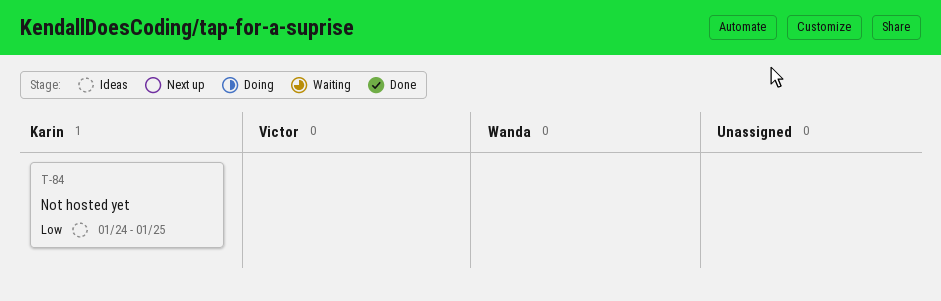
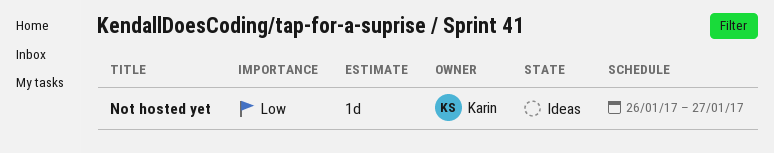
Not hosted yet, start: Jan 24 -> Jan 26
Not hosted yet, due: Jan 25 -> Jan 27

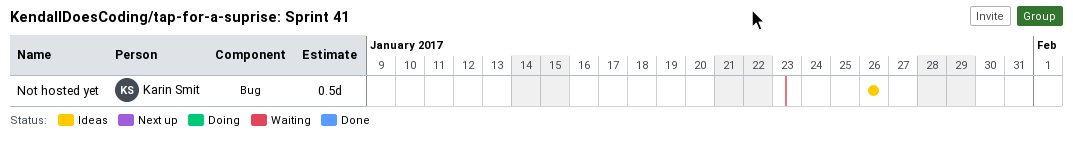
Not hosted yet, estimate: 1d -> 0.5d
Not hosted yet, due: Jan 27 -> Jan 26

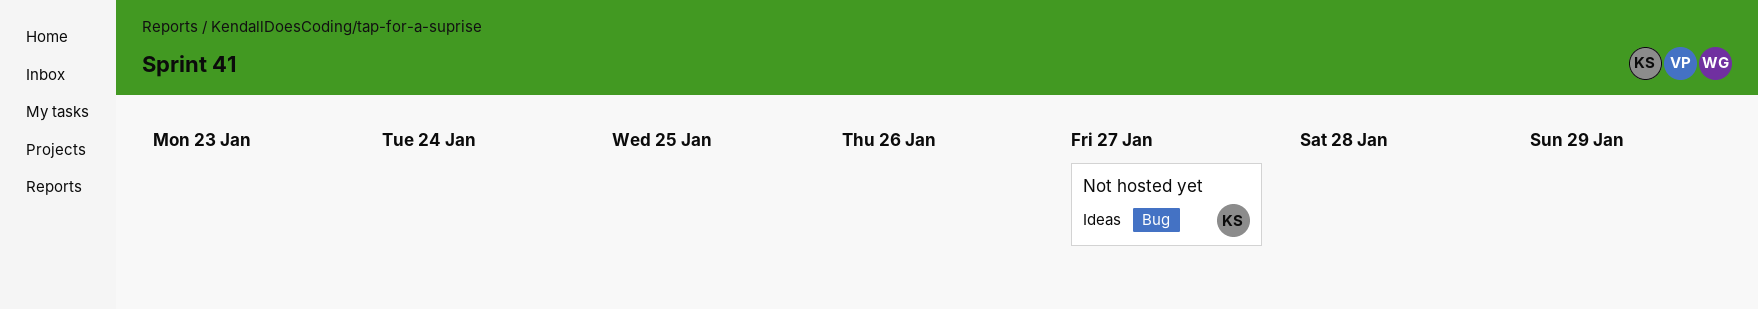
Not hosted yet, due: Jan 26 -> Jan 27

